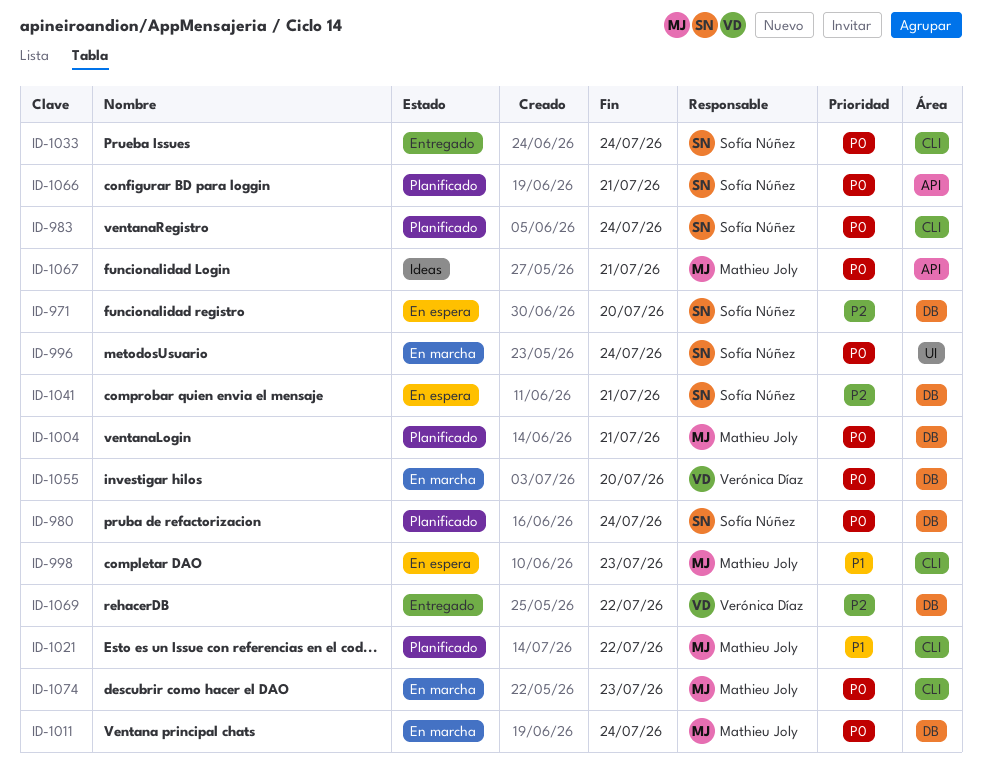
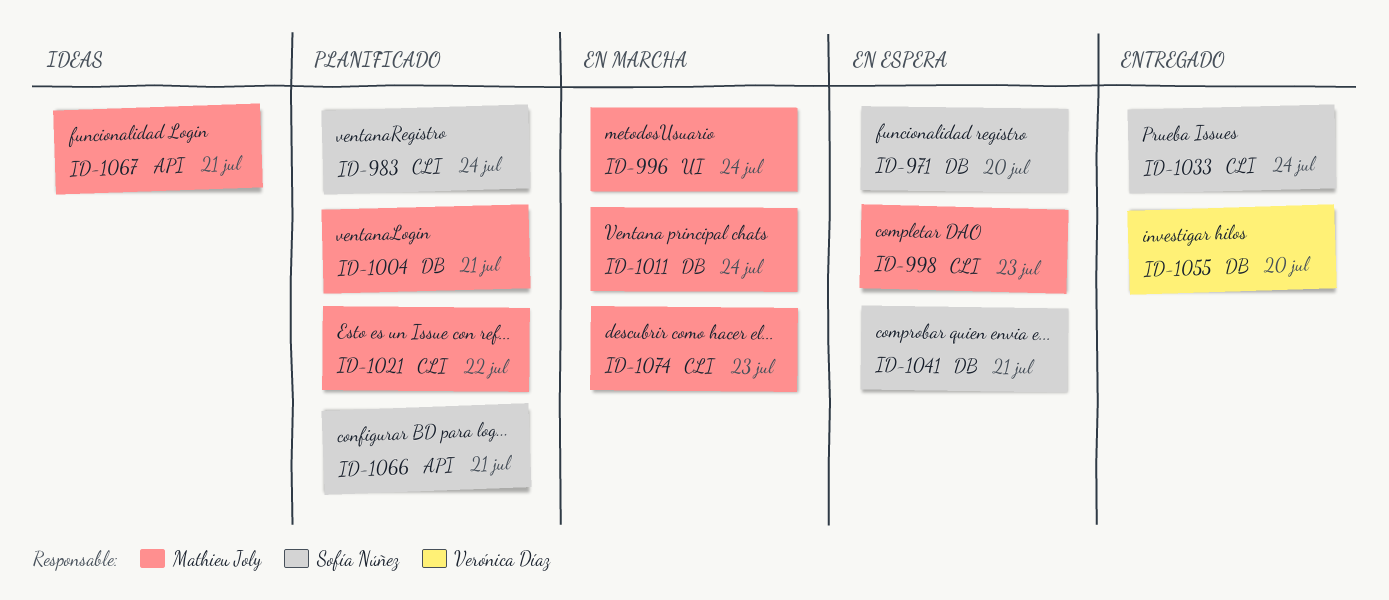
ID-980: present -> none
ID-996, owner: Sofía Núñez -> Mathieu Joly
ID-1055, status: En marcha -> Entregado
ID-1069: present -> none

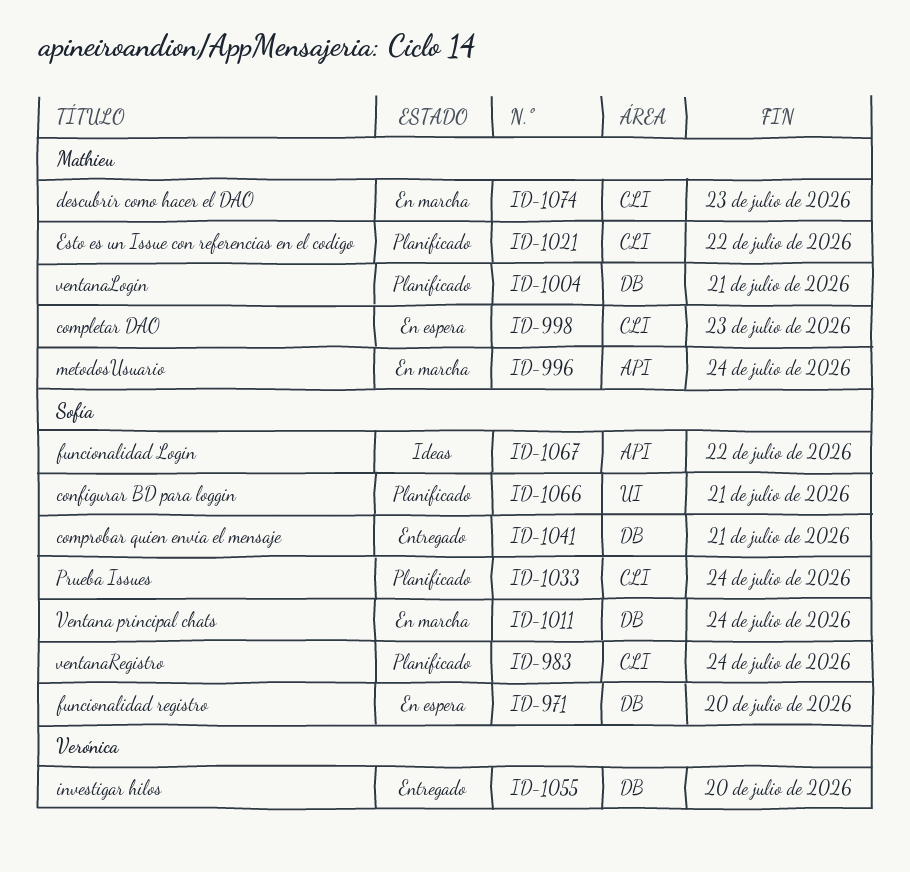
ID-996, label: UI -> API
ID-1011, owner: Mathieu Joly -> Sofía Núñez
ID-1033, status: Entregado -> Planificado
ID-1041, status: En espera -> Entregado
ID-1066, label: API -> UI
ID-1067, owner: Mathieu Joly -> Sofía Núñez
ID-1067, due: Jul 21 -> Jul 22

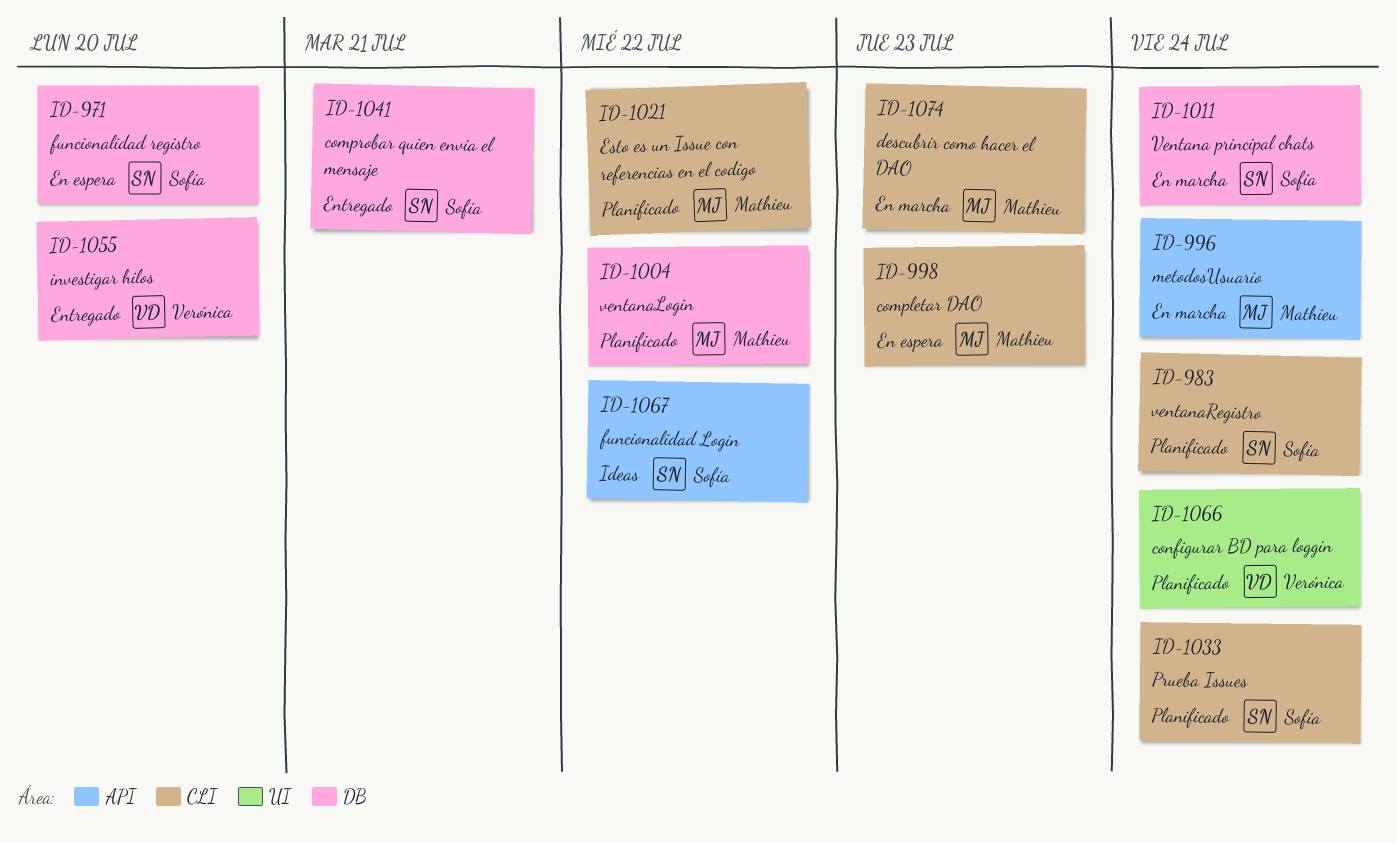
ID-1004, due: Jul 21 -> Jul 22
ID-1066, owner: Sofía -> Verónica
ID-1066, due: Jul 21 -> Jul 24

